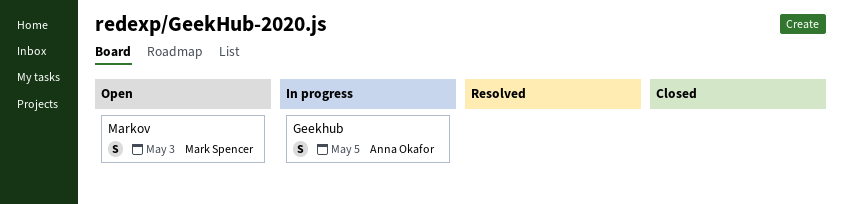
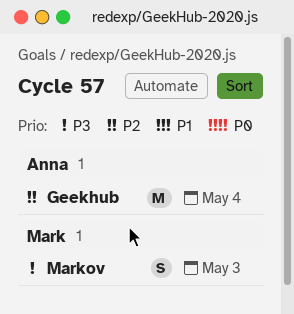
Geekhub, estimate: S -> M
Geekhub, due: May 5 -> May 4

